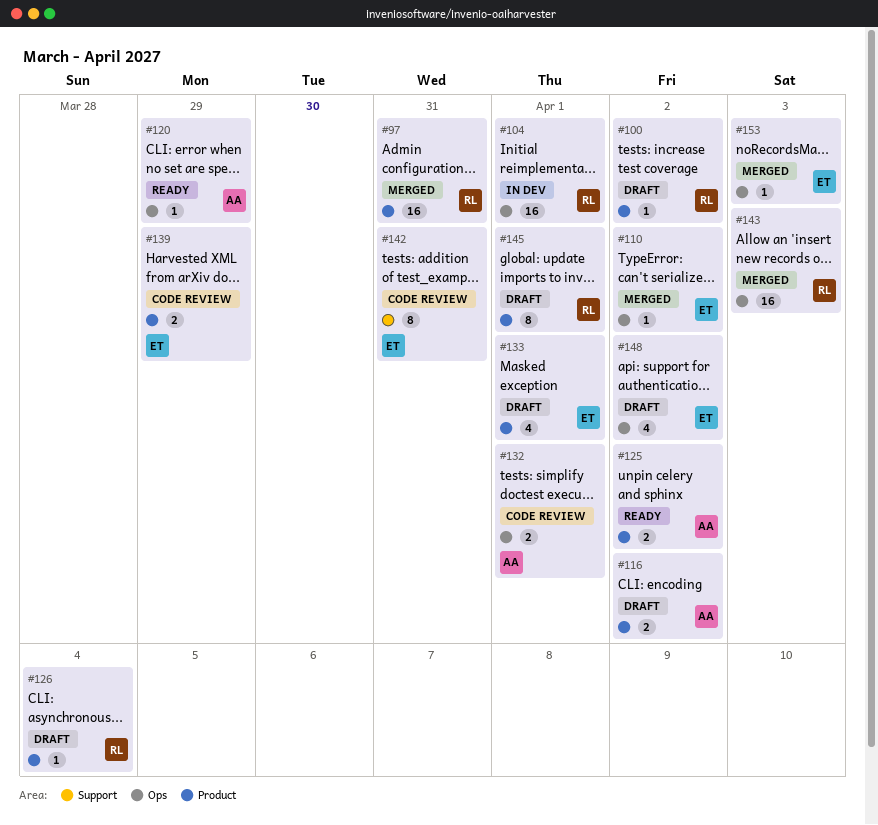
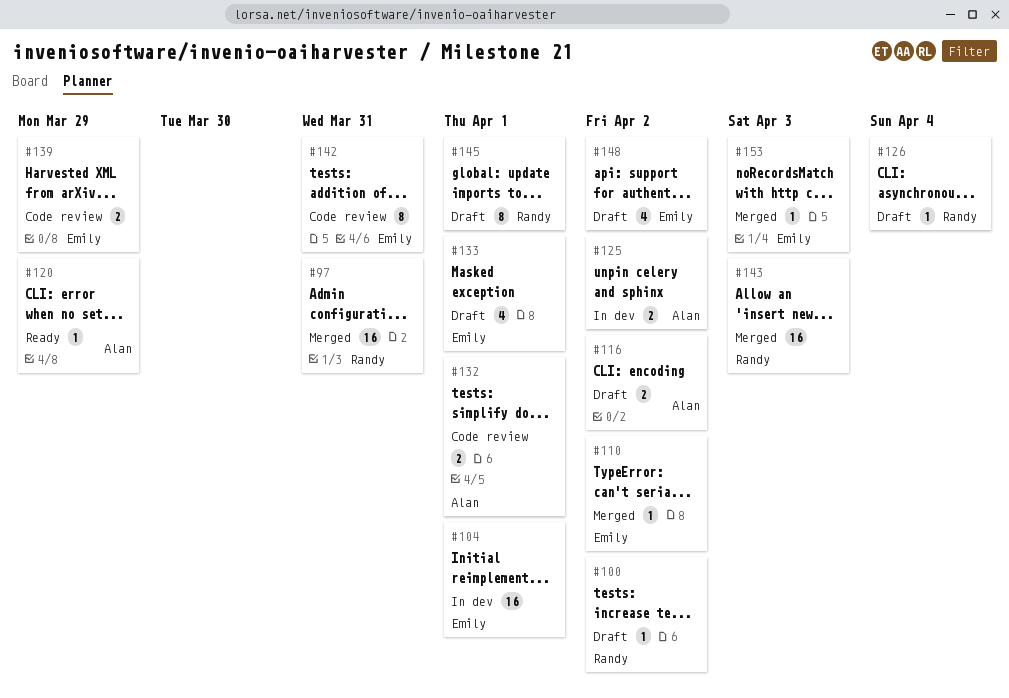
#104, owner: Randy -> Emily
#125, status: Ready -> In dev

